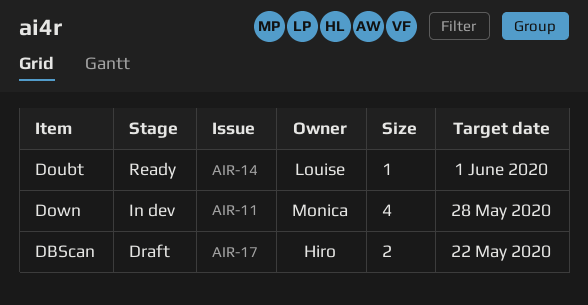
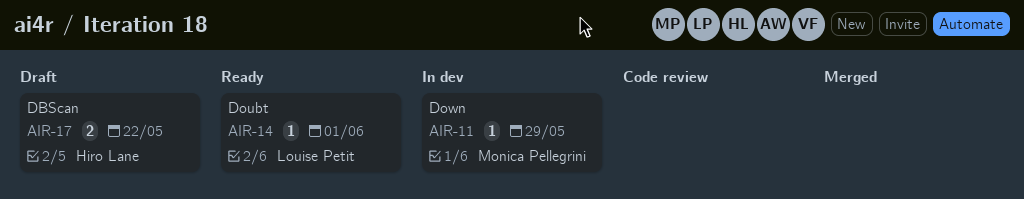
AIR-11, estimate: 4 -> 1
AIR-11, due: May 28 -> May 29

